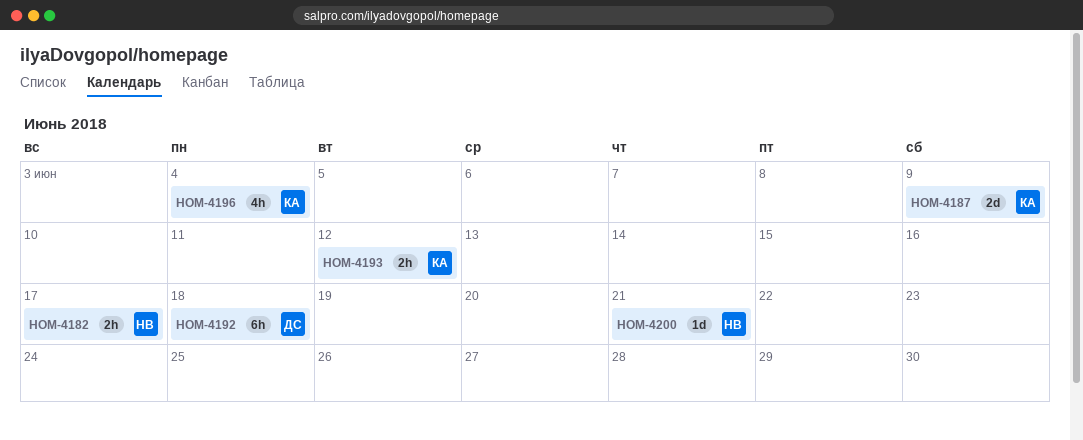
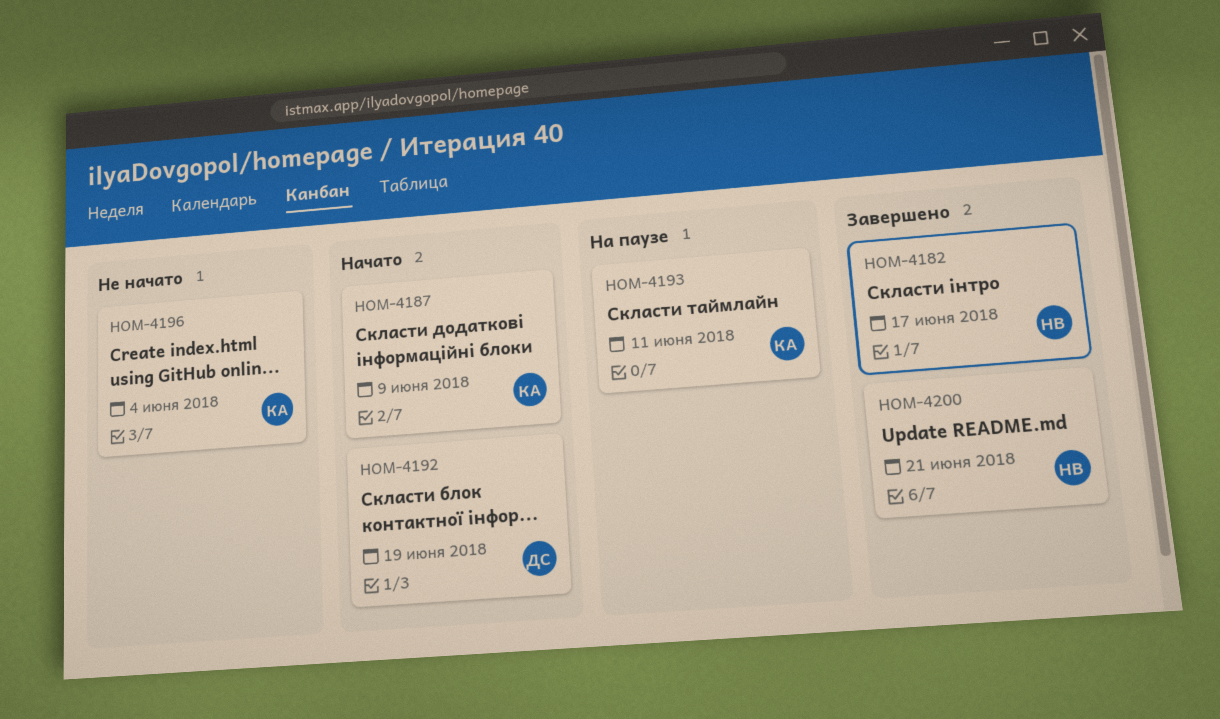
HOM-4192, due: Jun 18 -> Jun 19
HOM-4193, due: Jun 12 -> Jun 11

